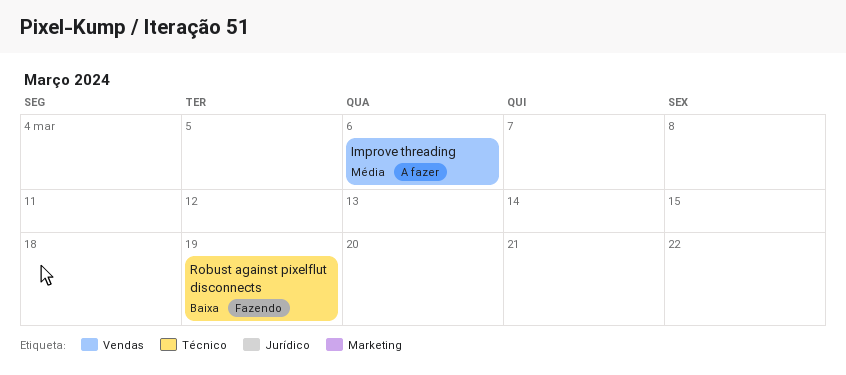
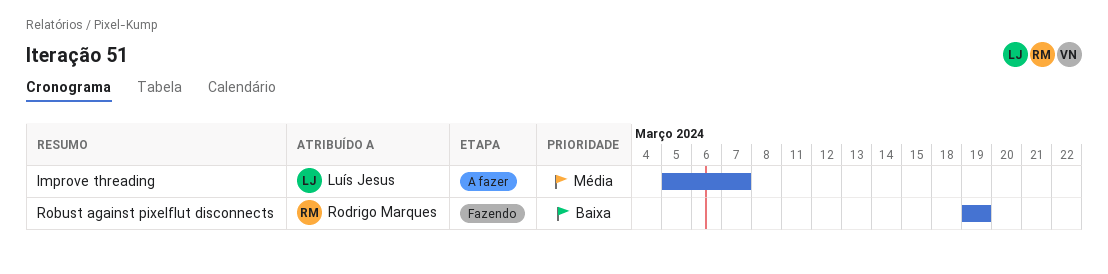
Improve threading, due: Mar 6 -> Mar 7

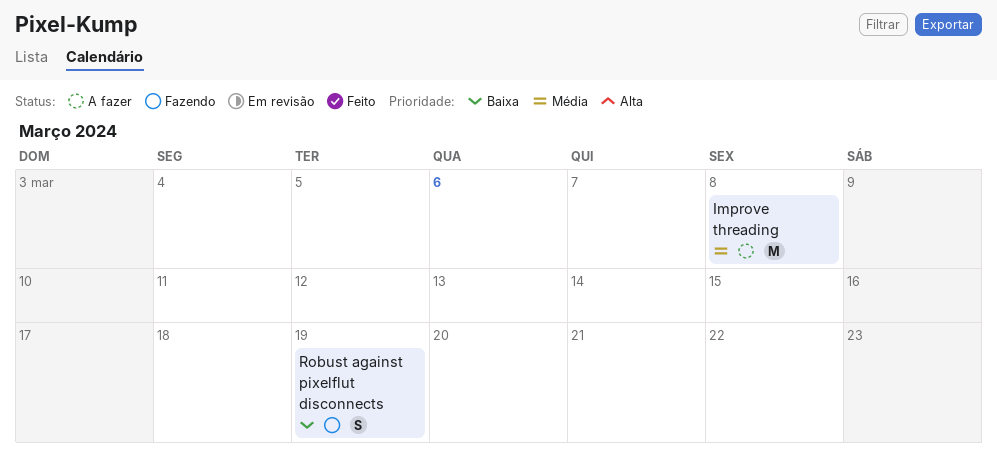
Improve threading, due: Mar 7 -> Mar 8

